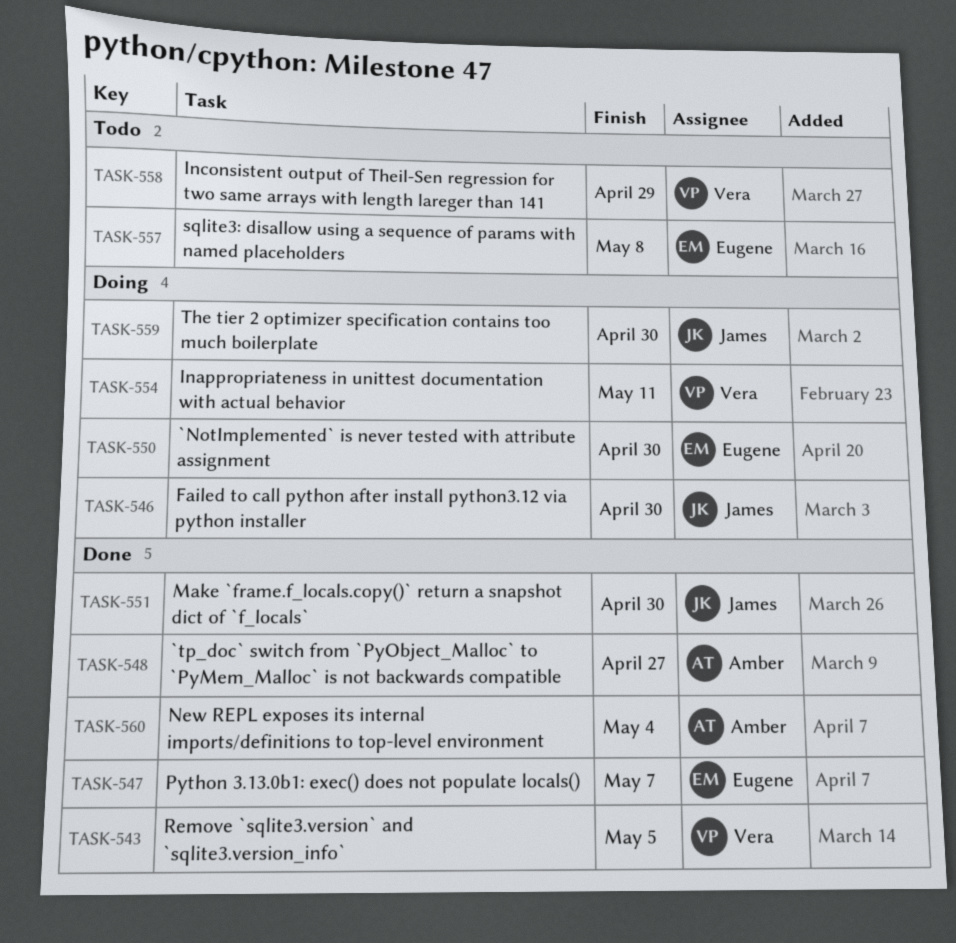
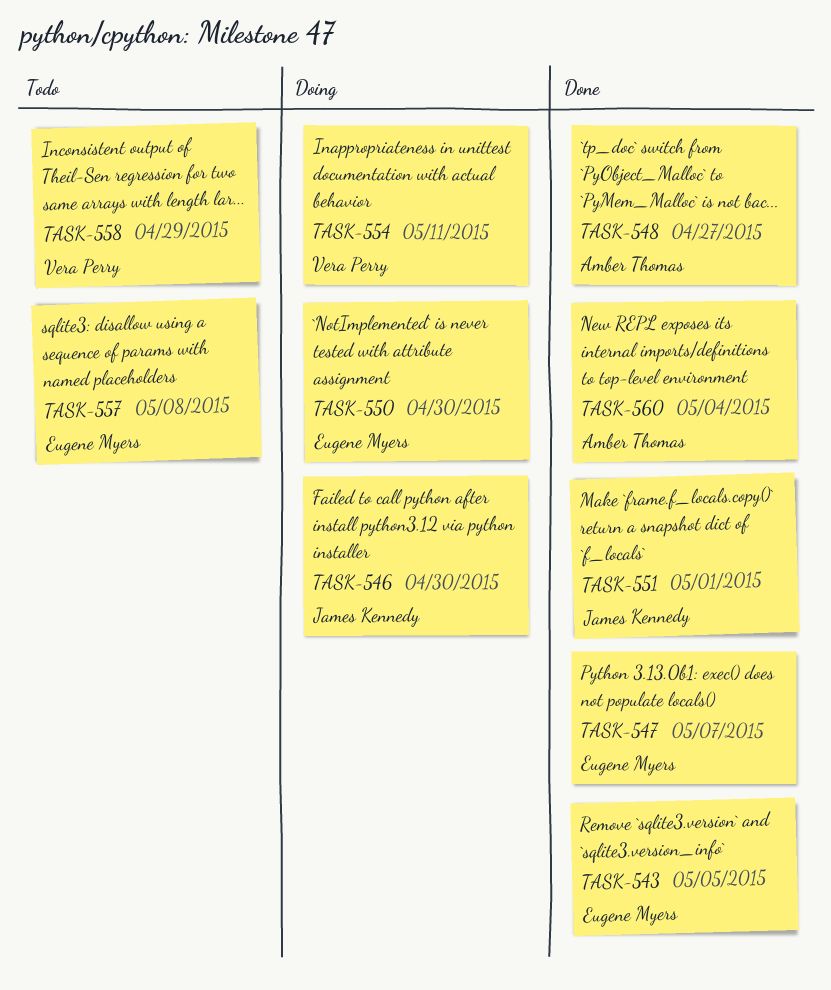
TASK-543, owner: Vera Perry -> Eugene Myers
TASK-551, due: Apr 30 -> May 1
TASK-559: present -> none

